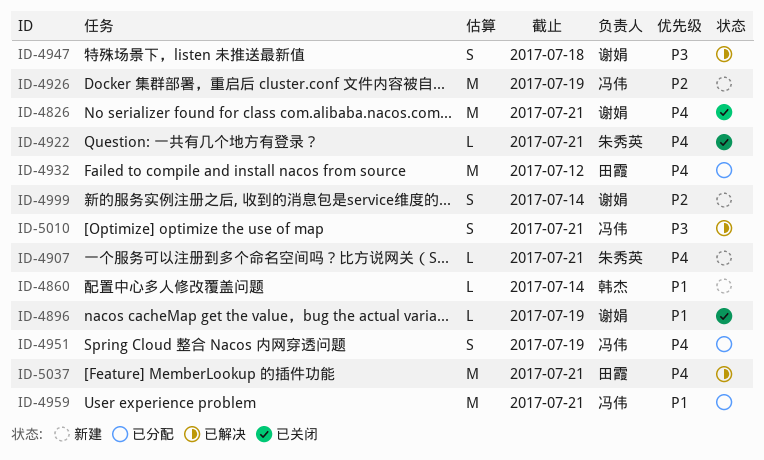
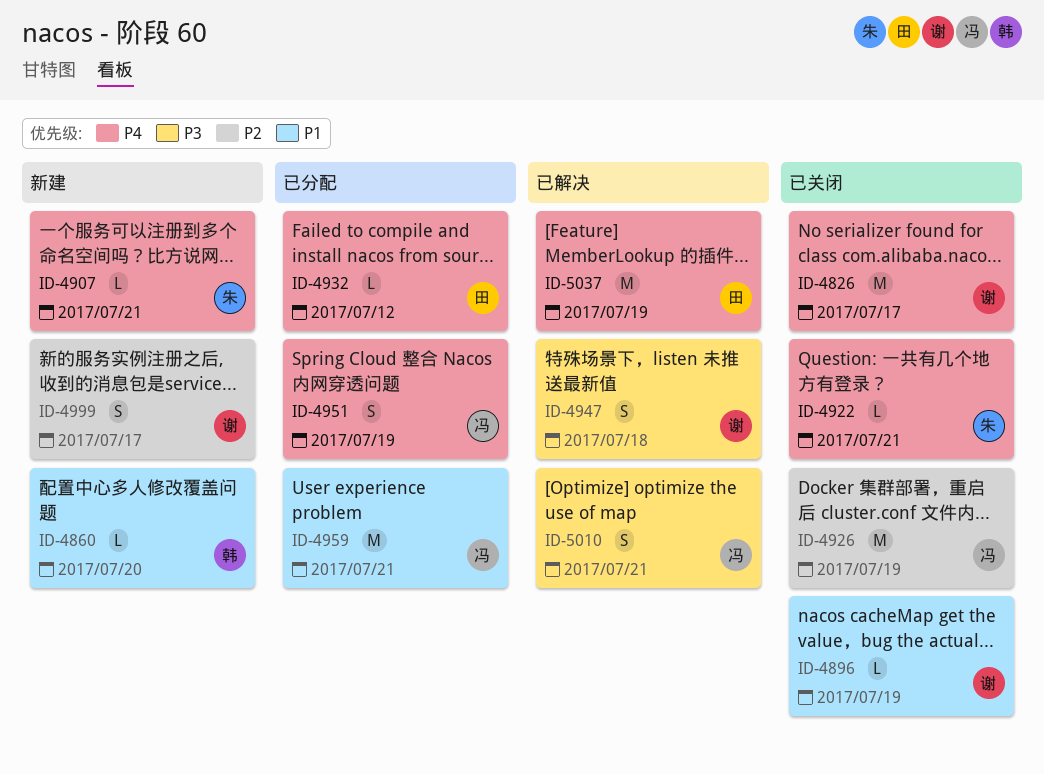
ID-4826, due: Jul 21 -> Jul 17
ID-4860, due: Jul 14 -> Jul 20
ID-4926, status: 新建 -> 已关闭
ID-4932, estimate: M -> L
ID-4999, due: Jul 14 -> Jul 17
ID-5037, due: Jul 21 -> Jul 19

